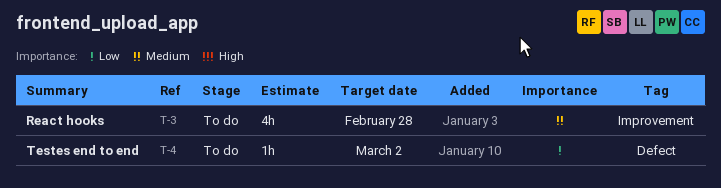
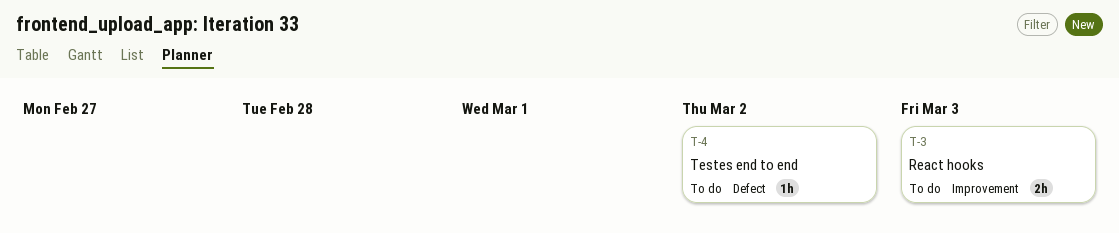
T-3, estimate: 4h -> 2h
T-3, due: Feb 28 -> Mar 3

